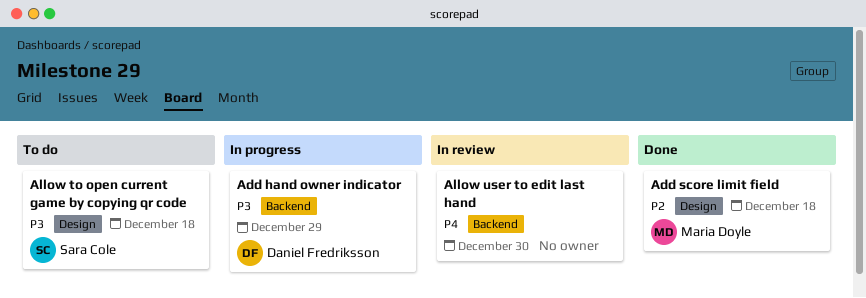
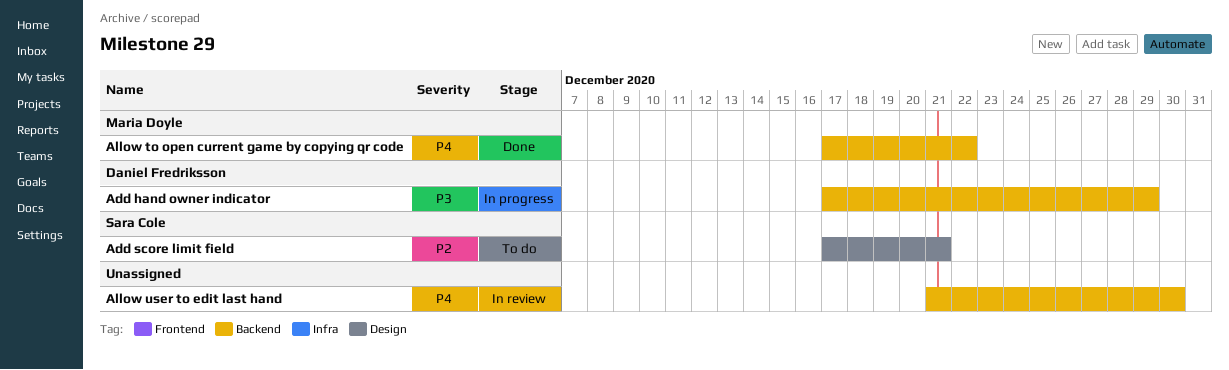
Add score limit field, status: Done -> To do
Add score limit field, owner: Maria Doyle -> Sara Cole
Add score limit field, due: Dec 18 -> Dec 21
Allow to open current game by copying qr code, status: To do -> Done
Allow to open current game by copying qr code, owner: Sara Cole -> Maria Doyle
Allow to open current game by copying qr code, priority: P3 -> P4
Allow to open current game by copying qr code, label: Design -> Backend
Allow to open current game by copying qr code, due: Dec 18 -> Dec 22

